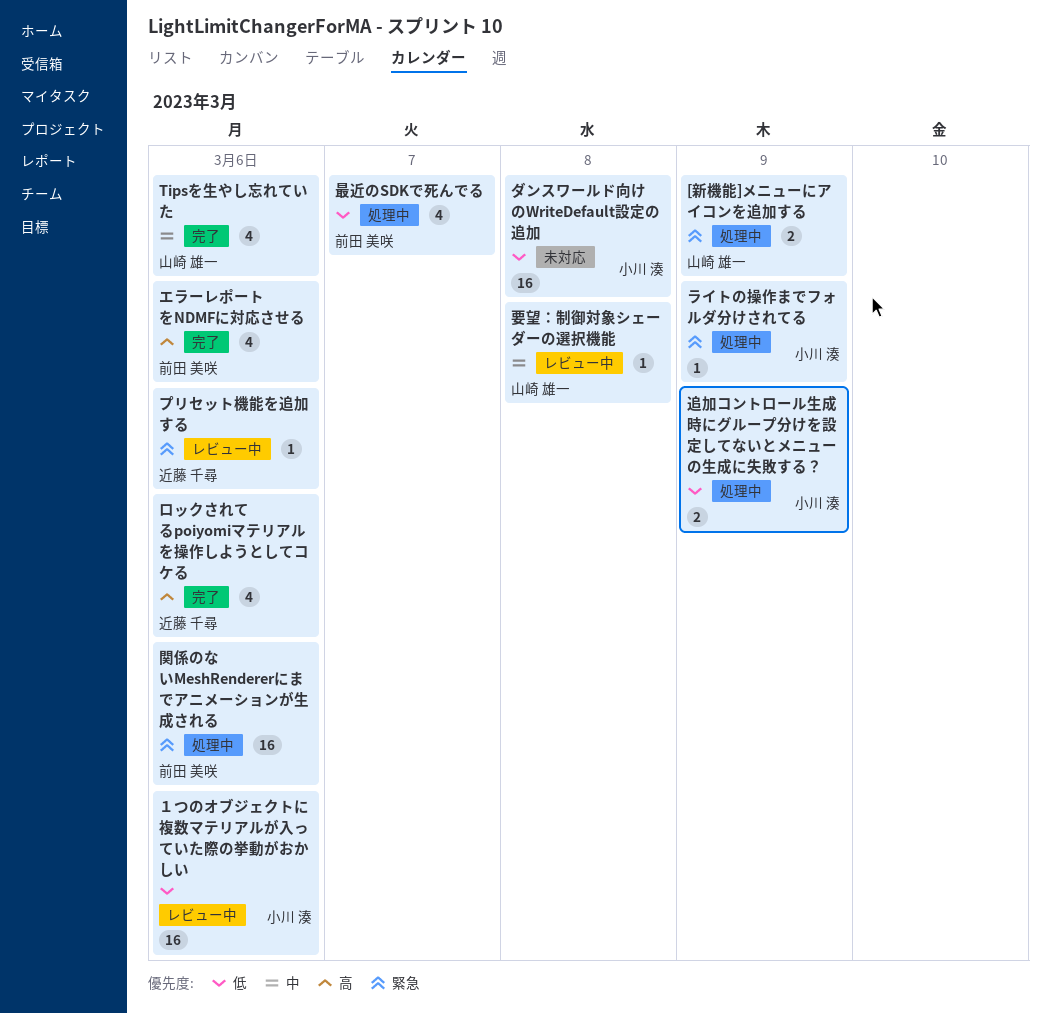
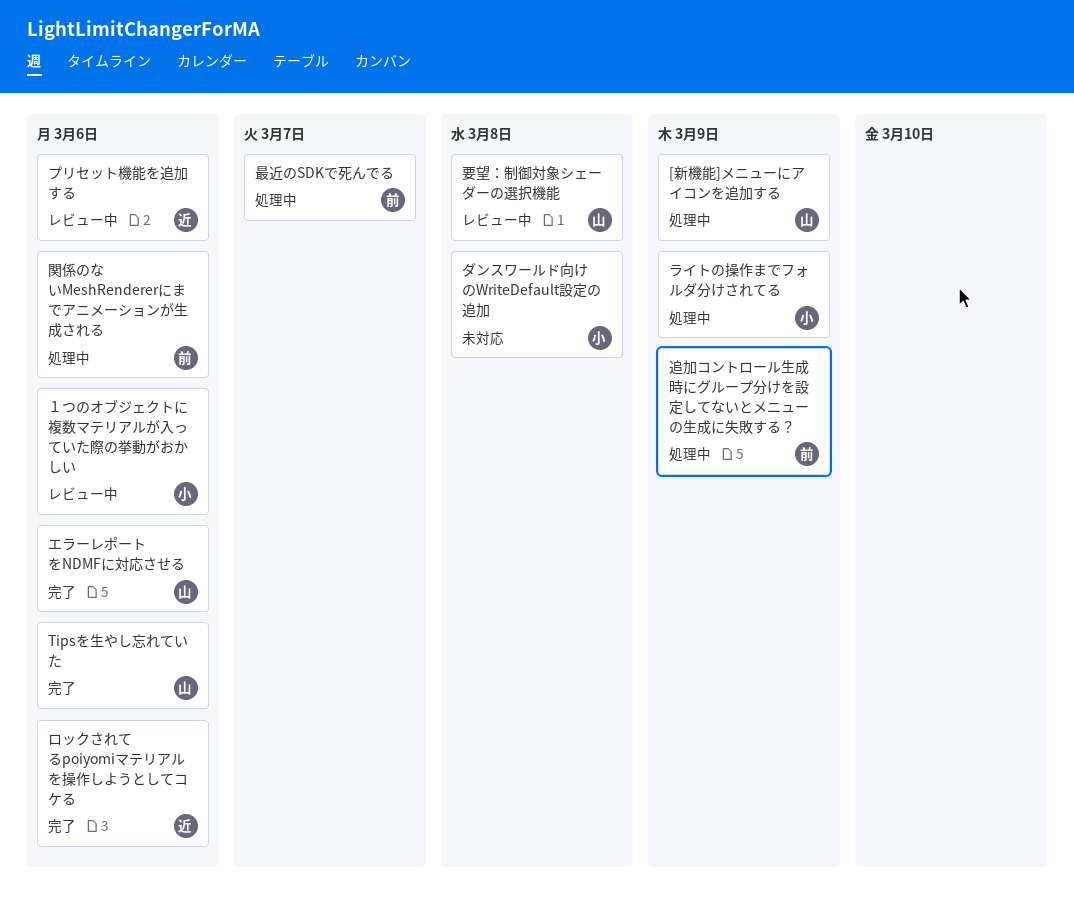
エラーレポートをNDMFに対応させる, owner: 前田 美咲 -> 山崎 雄一
追加コントロール生成時にグループ分けを設定してないとメニューの生成に失敗する？, owner: 小川 湊 -> 前田 美咲

